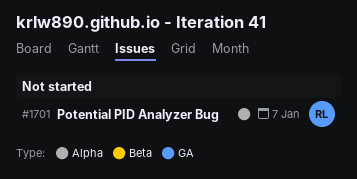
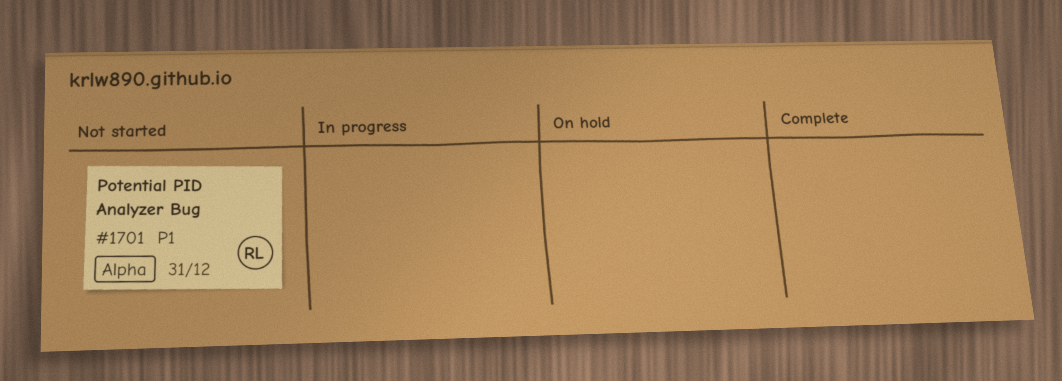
#1701, due: Jan 7 -> Dec 31

